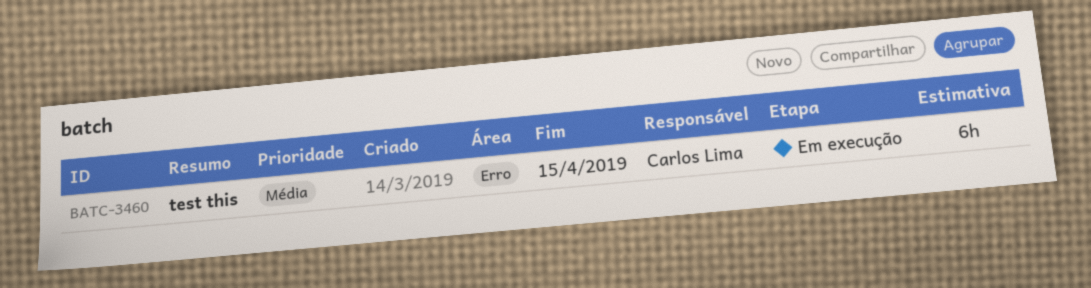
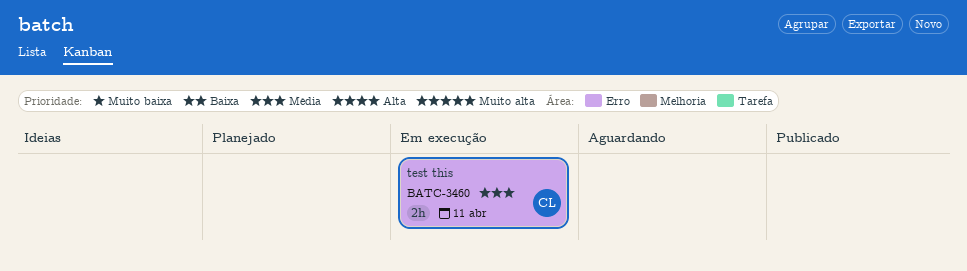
BATC-3460, estimate: 6h -> 2h
BATC-3460, due: Apr 15 -> Apr 11

